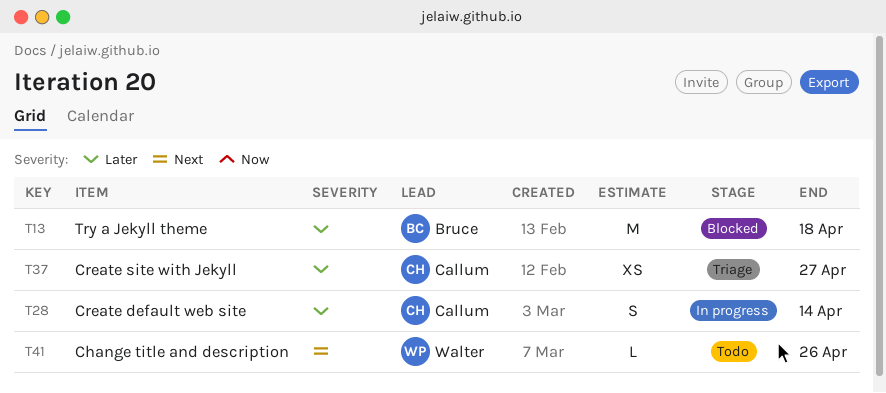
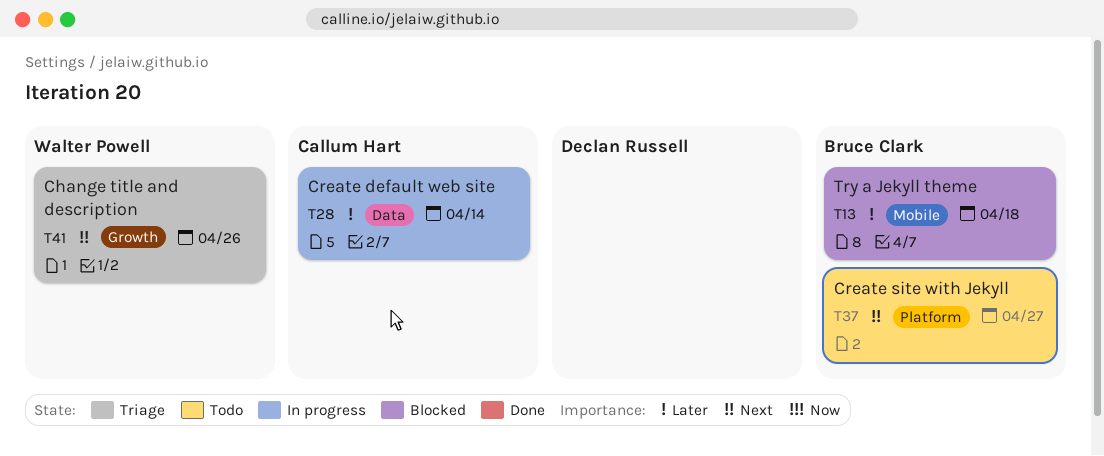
T37, status: Triage -> Todo
T37, owner: Callum Hart -> Bruce Clark
T37, priority: Later -> Next
T41, status: Todo -> Triage

